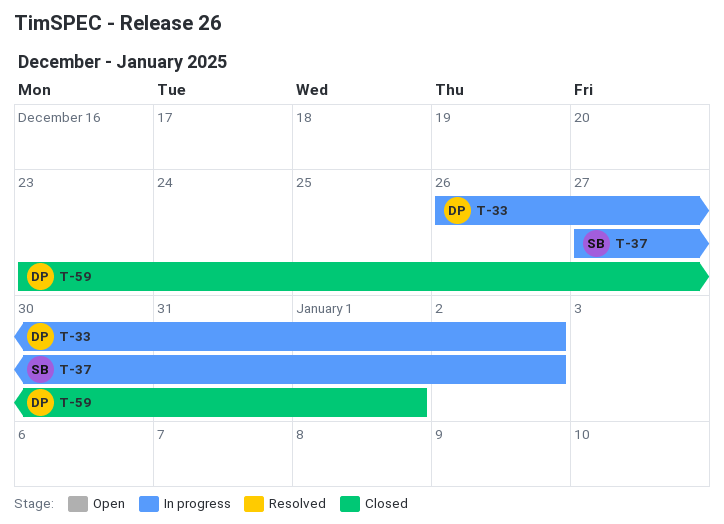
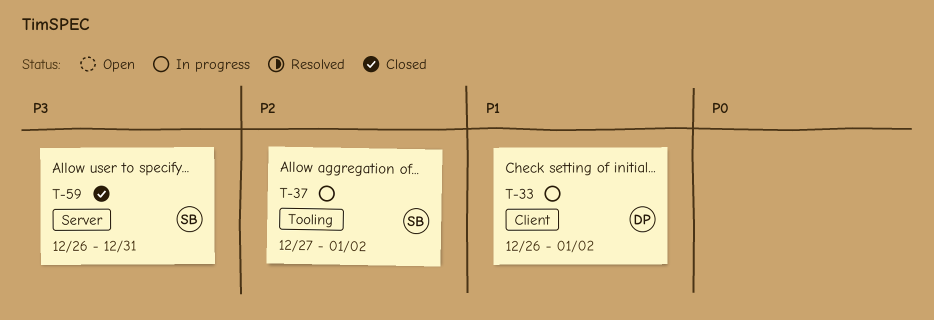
T-59, owner: DP -> SB
T-59, start: Dec 23 -> Dec 26
T-59, due: Jan 1 -> Dec 31

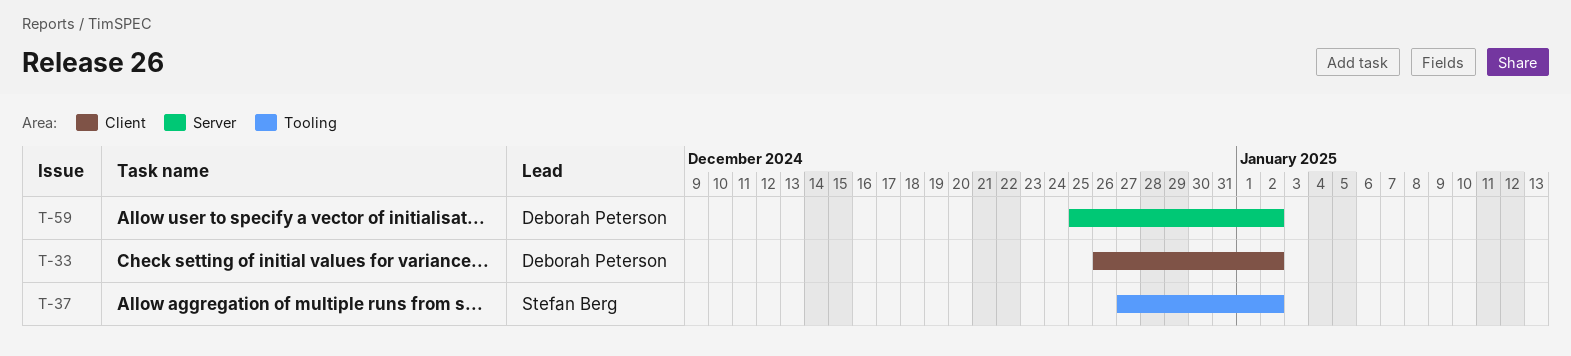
T-59, owner: Stefan Berg -> Deborah Peterson
T-59, start: Dec 26 -> Dec 25
T-59, due: Dec 31 -> Jan 2

